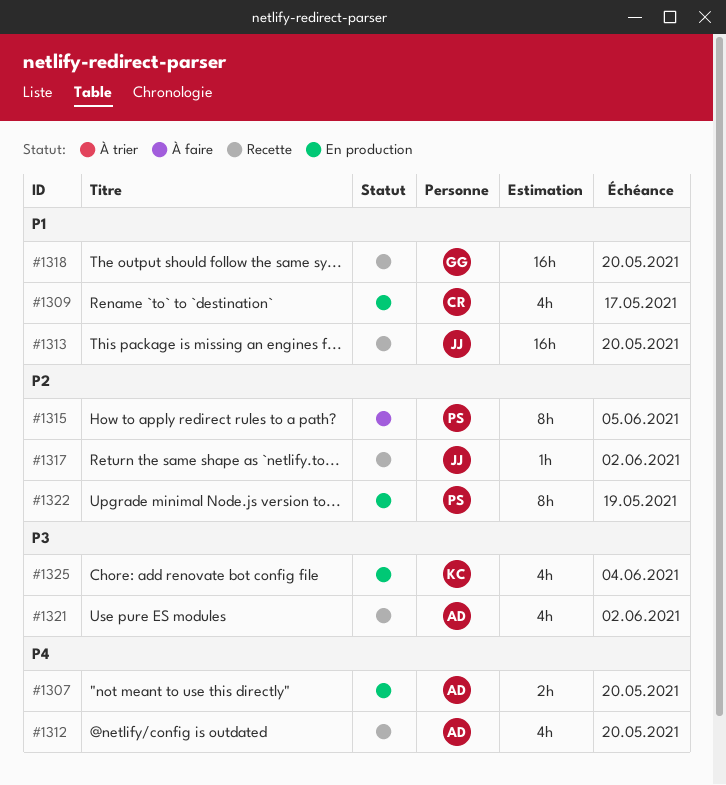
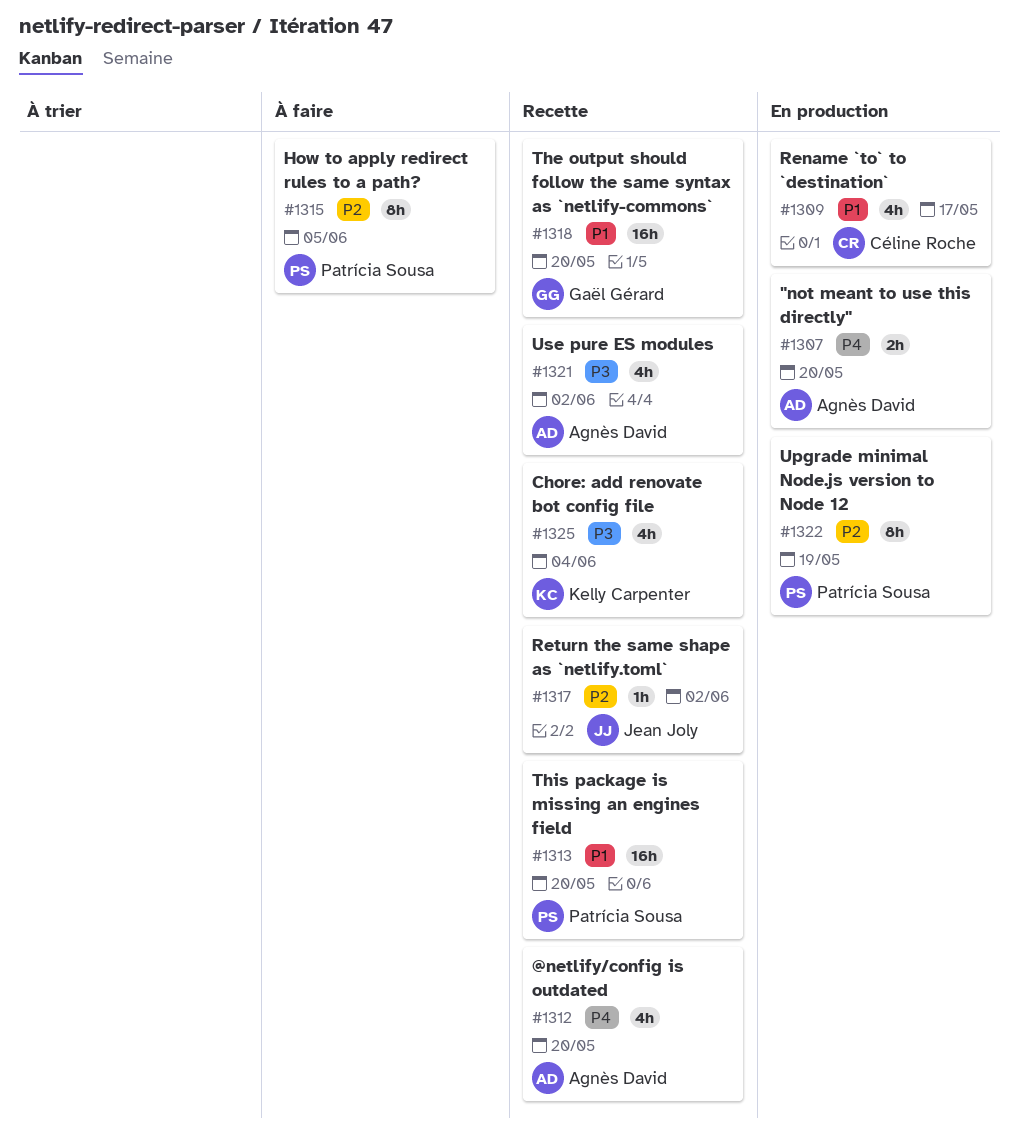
#1313, owner: Jean Joly -> Patrícia Sousa
#1325, status: En production -> Recette

